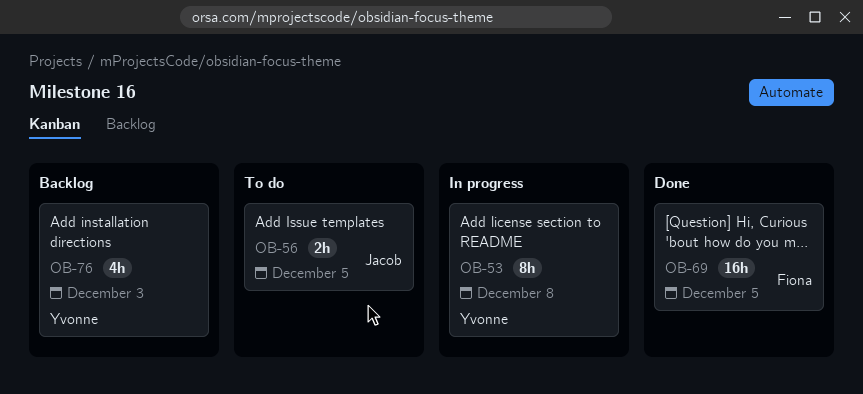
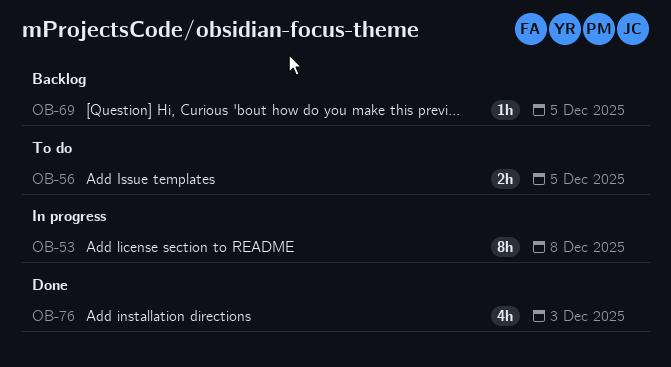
OB-69, status: Done -> Backlog
OB-69, estimate: 16h -> 1h
OB-76, status: Backlog -> Done

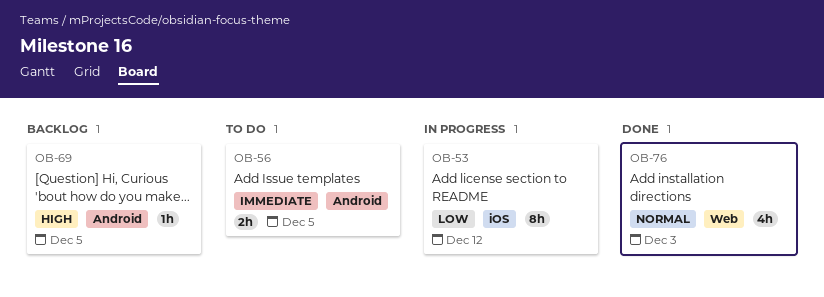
OB-53, due: Dec 8 -> Dec 12

